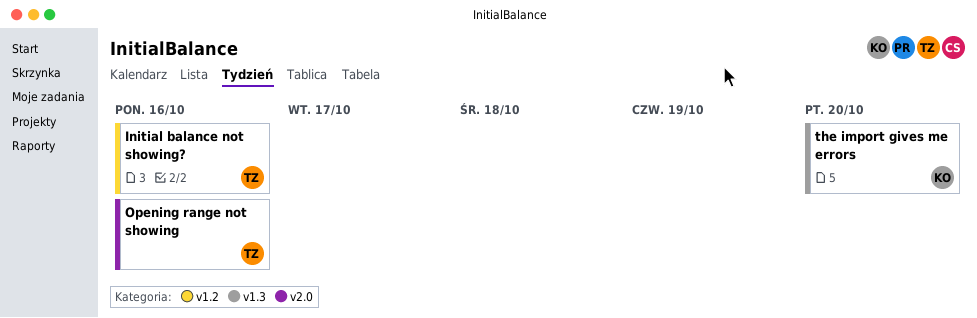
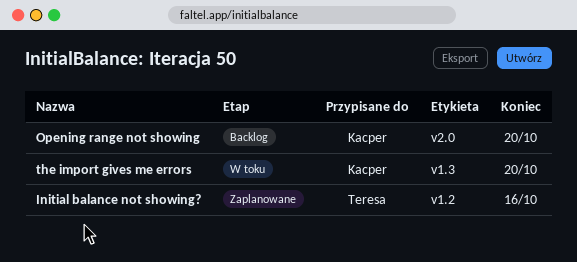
Opening range not showing, owner: Teresa -> Kacper
Opening range not showing, due: Oct 16 -> Oct 20

